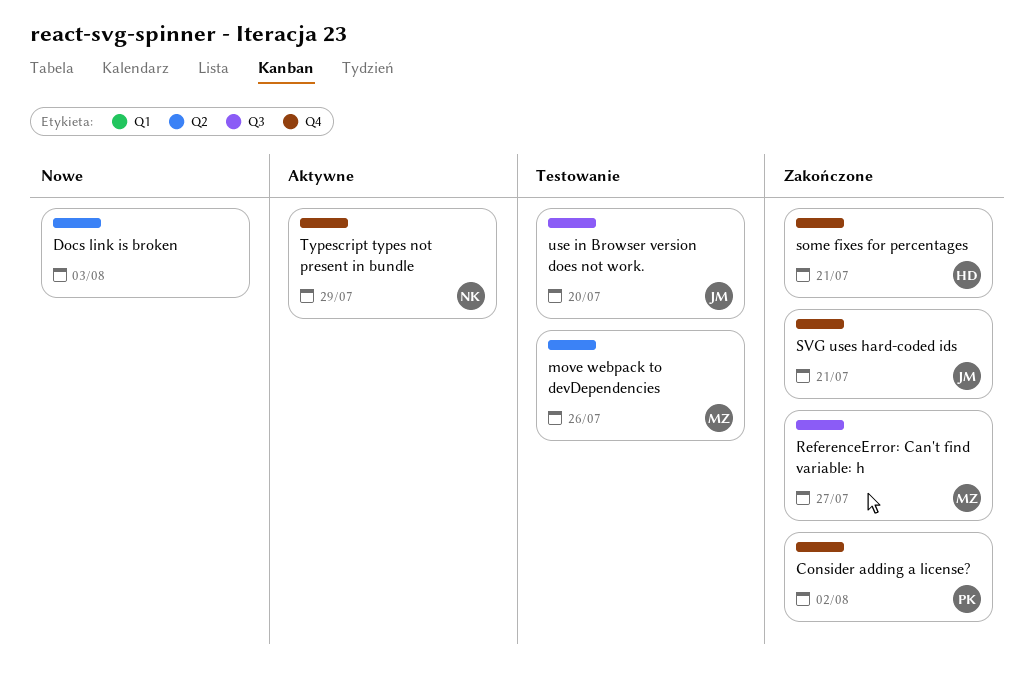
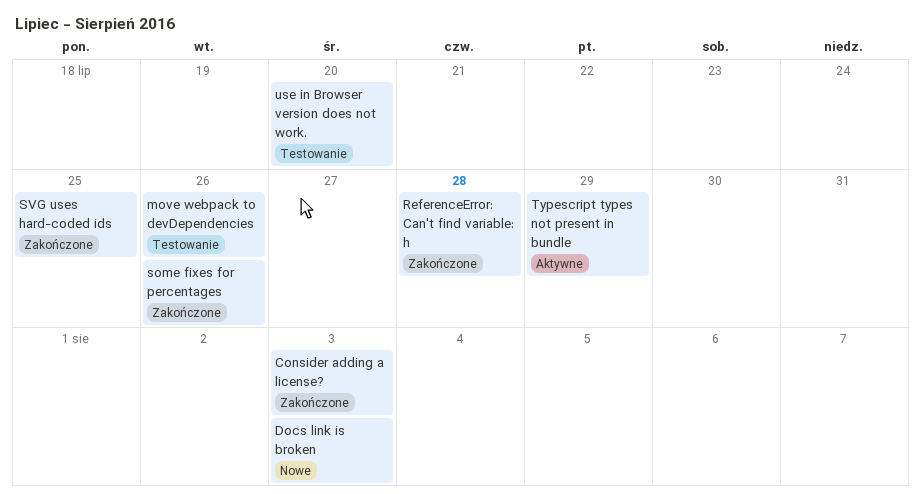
Consider adding a license?, due: Aug 2 -> Aug 3
ReferenceError: Can't find variable: h, due: Jul 27 -> Jul 28
some fixes for percentages, due: Jul 21 -> Jul 26
SVG uses hard-coded ids, due: Jul 21 -> Jul 25

